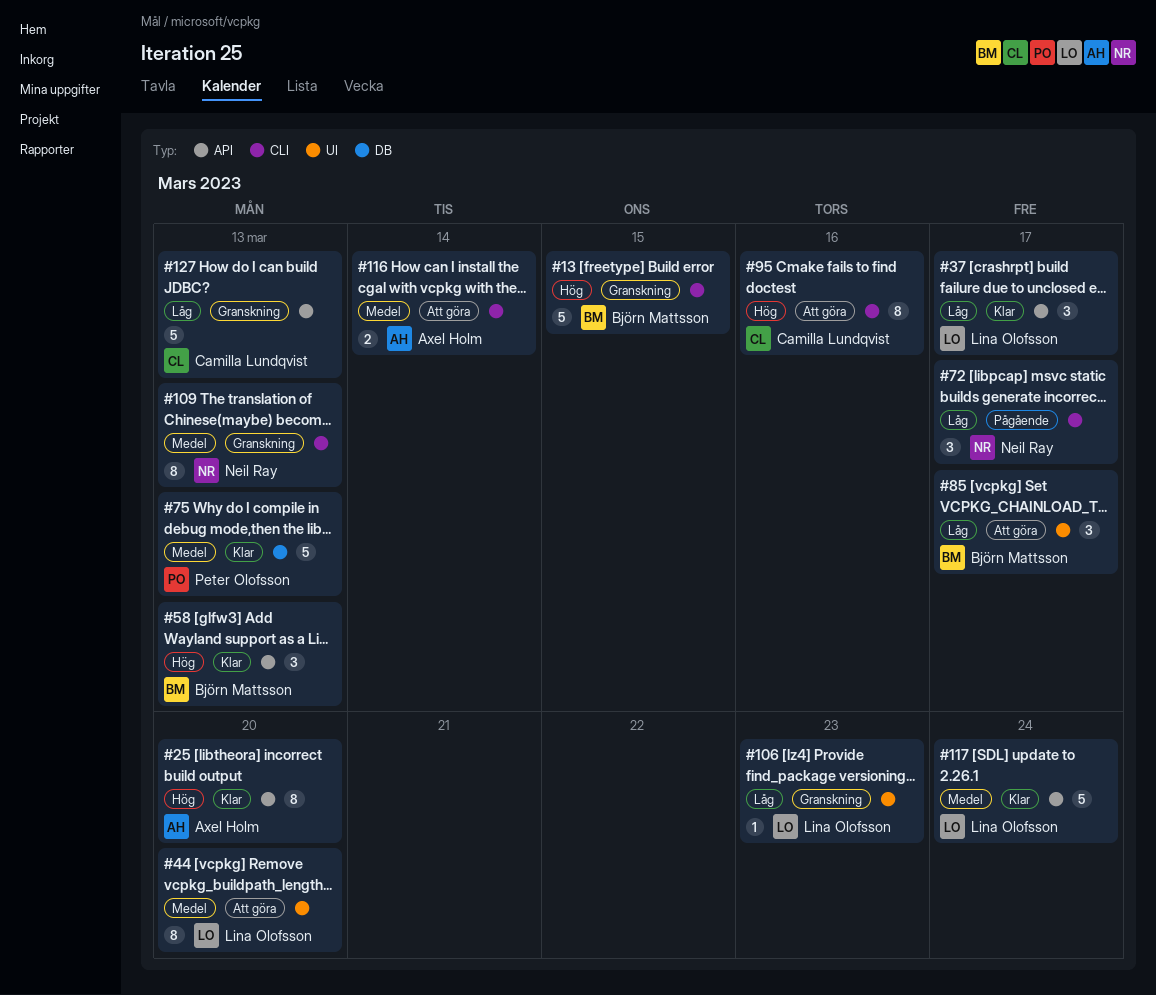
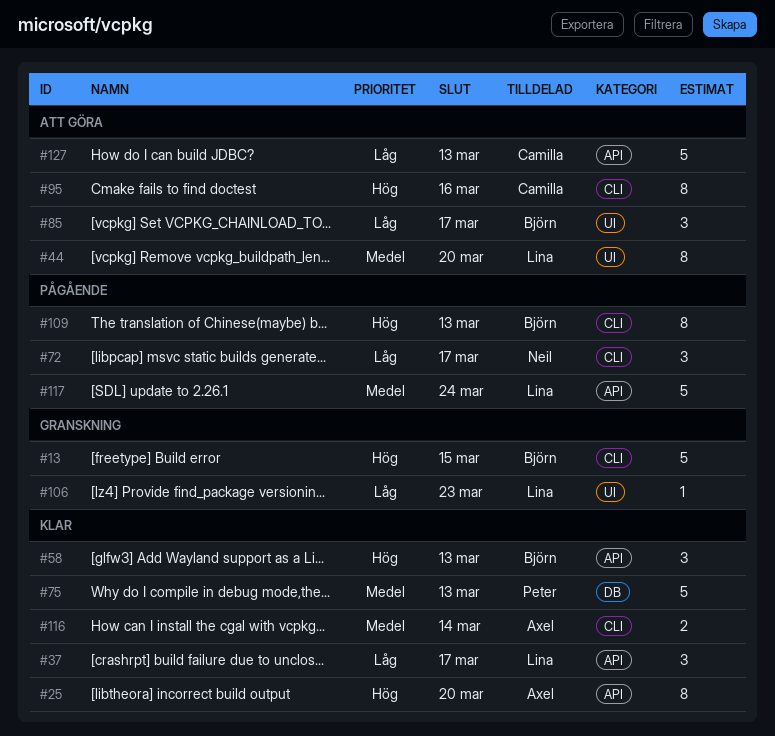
#109, status: Granskning -> Pågående
#109, owner: Neil Ray -> Björn Mattsson
#109, priority: Medel -> Hög
#116, status: Att göra -> Klar
#117, status: Klar -> Pågående
#127, status: Granskning -> Att göra

